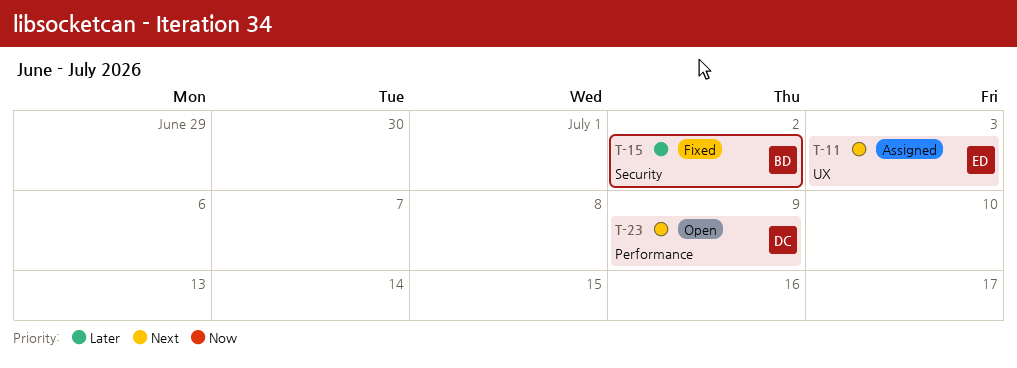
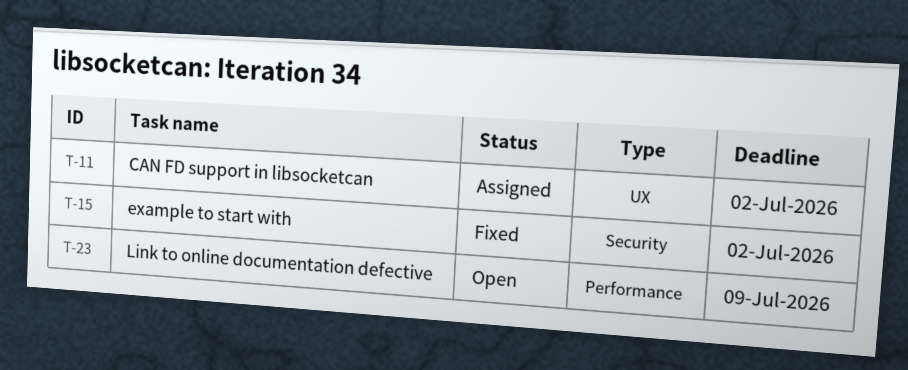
T-11, due: Jul 3 -> Jul 2

